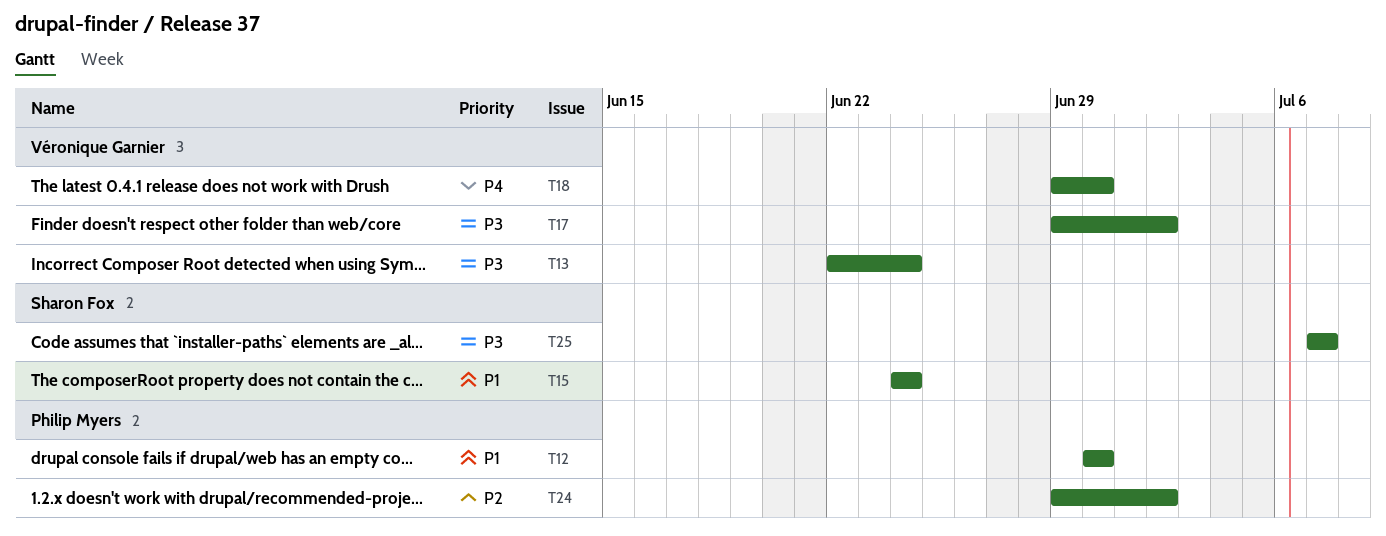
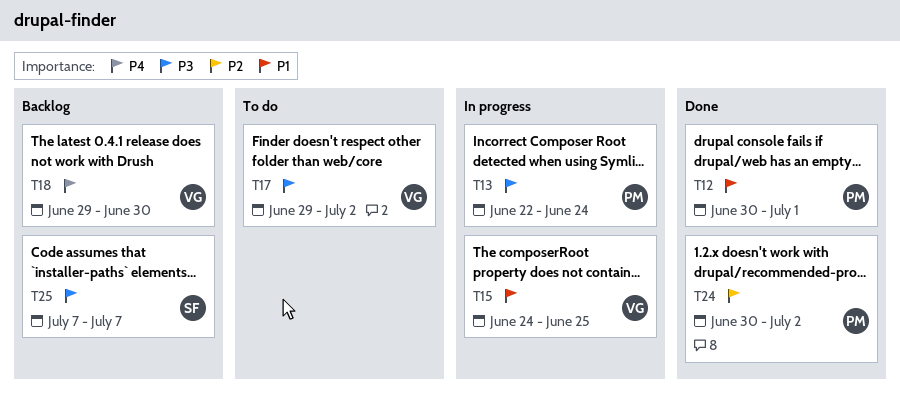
T12, due: Jun 30 -> Jul 1
T13, owner: Véronique Garnier -> Philip Myers
T15, owner: Sharon Fox -> Véronique Garnier
T15, due: Jun 24 -> Jun 25
T24, start: Jun 29 -> Jun 30

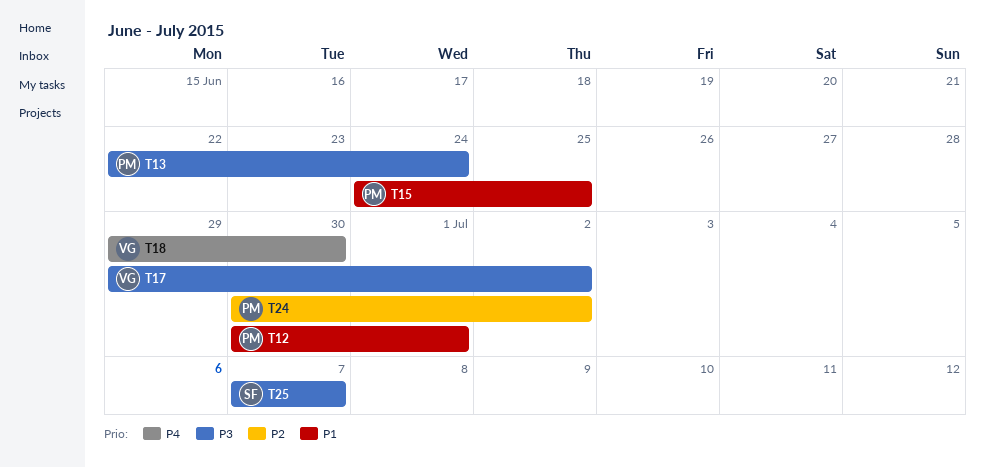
T15, owner: VG -> PM

